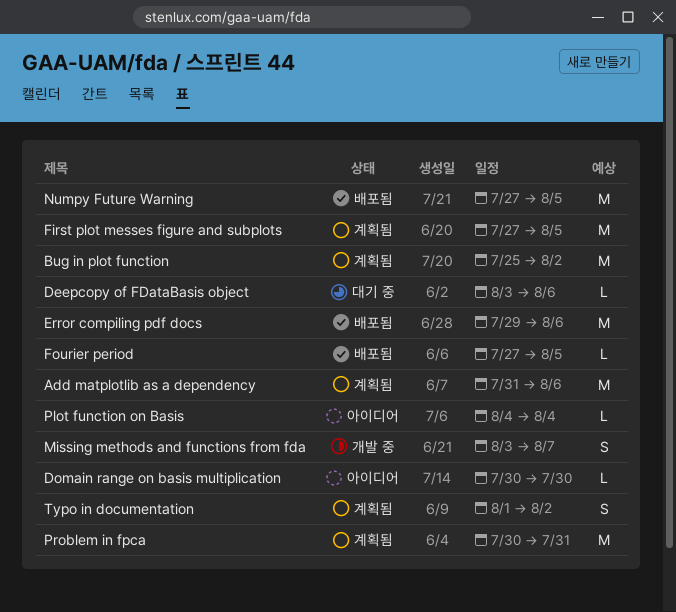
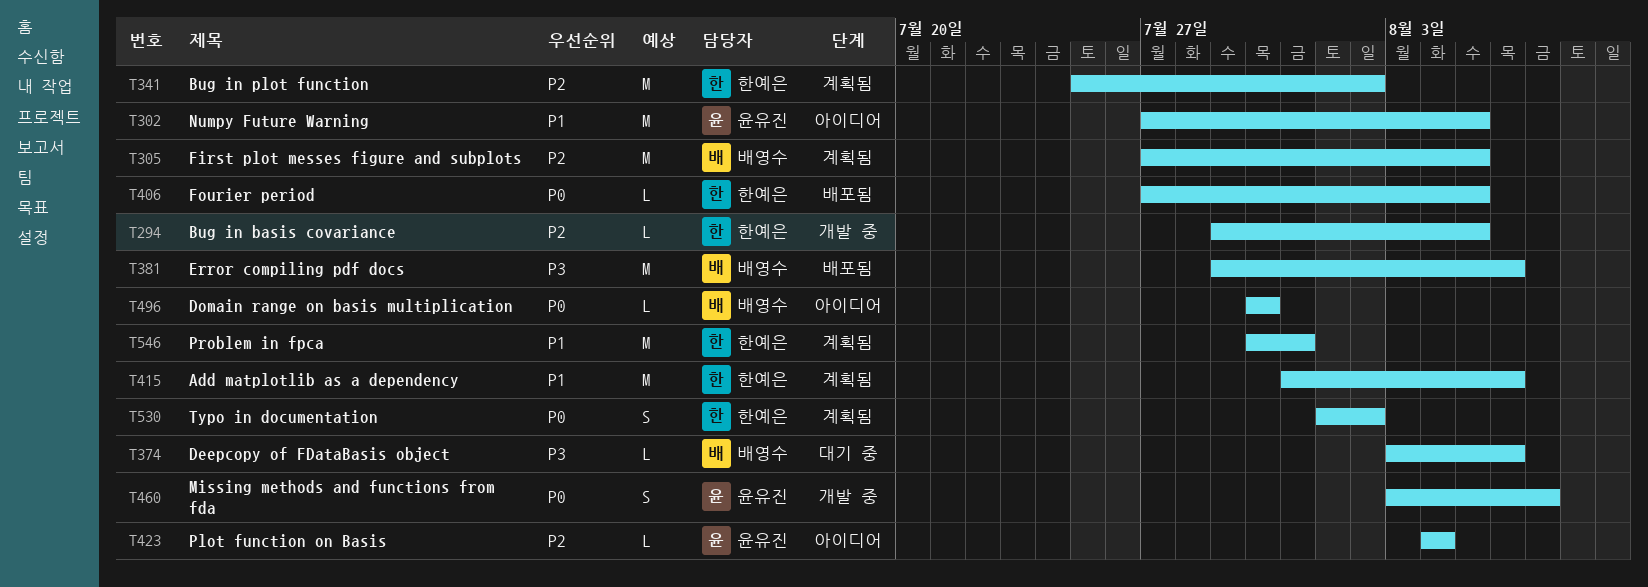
Bug in basis covariance: none -> present
Numpy Future Warning, status: 배포됨 -> 아이디어

